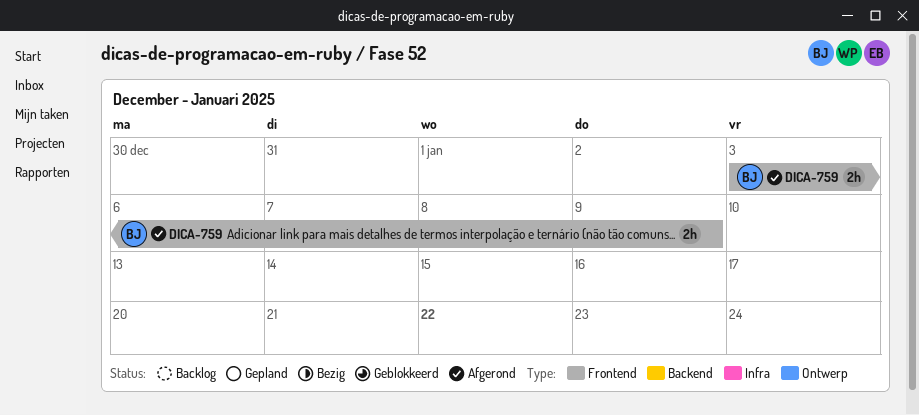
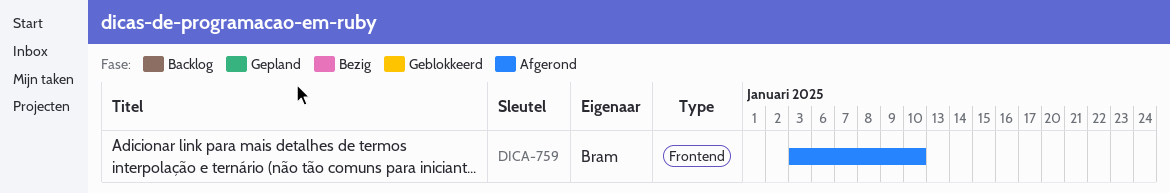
DICA-759, due: Jan 9 -> Jan 10

